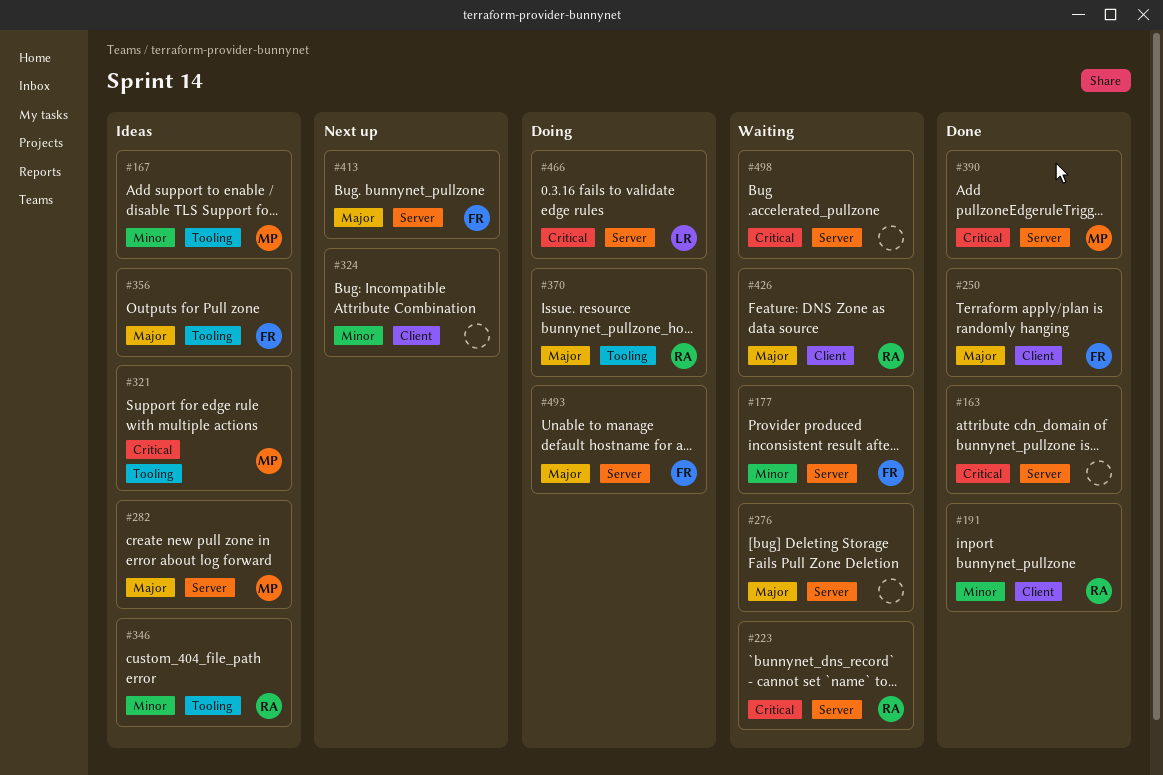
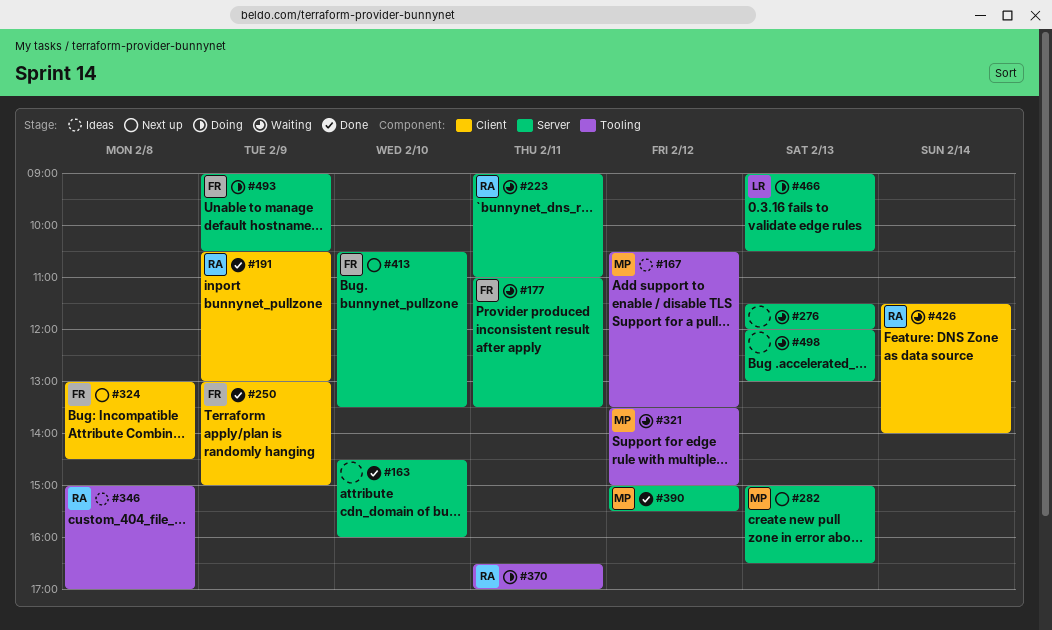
#282, status: Ideas -> Next up
#321, status: Ideas -> Waiting
#324, owner: none -> FR
#356: present -> none

